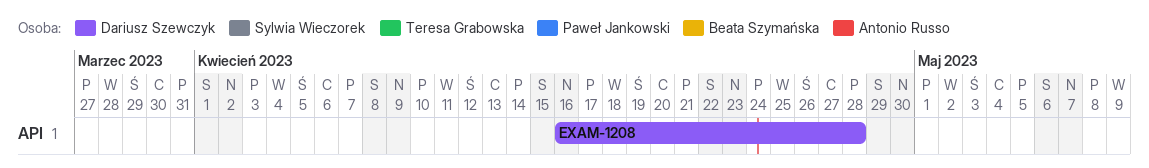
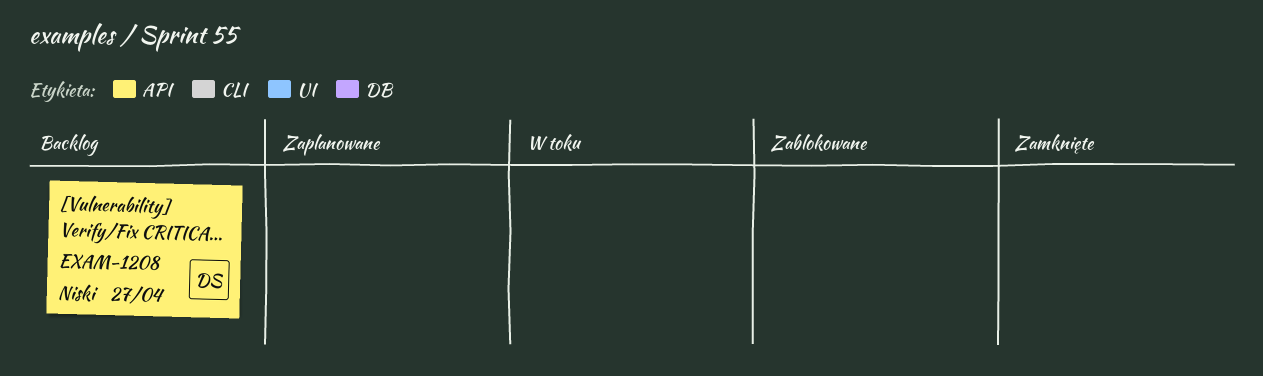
EXAM-1208, due: Apr 28 -> Apr 27

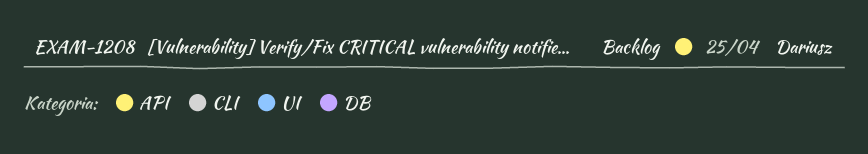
EXAM-1208, due: Apr 27 -> Apr 25

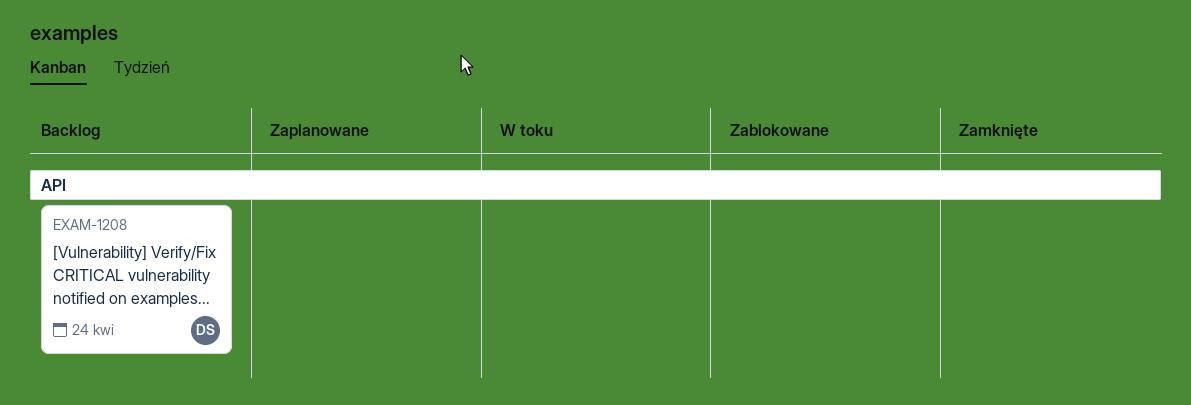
EXAM-1208, due: Apr 25 -> Apr 24

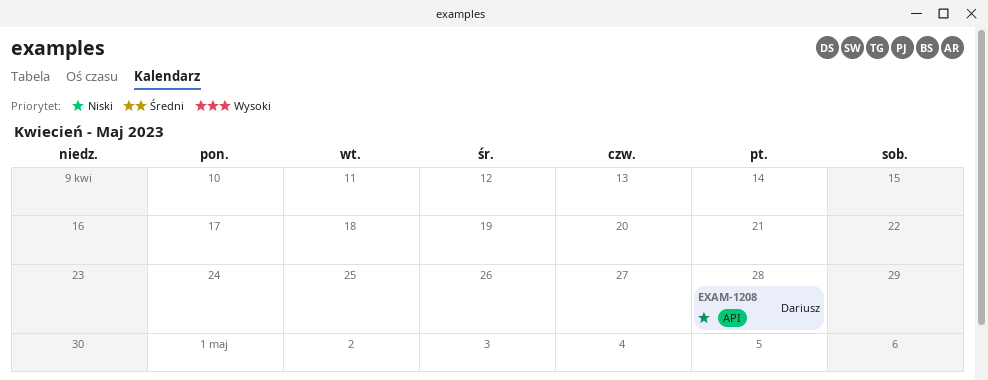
EXAM-1208, due: Apr 24 -> Apr 28

